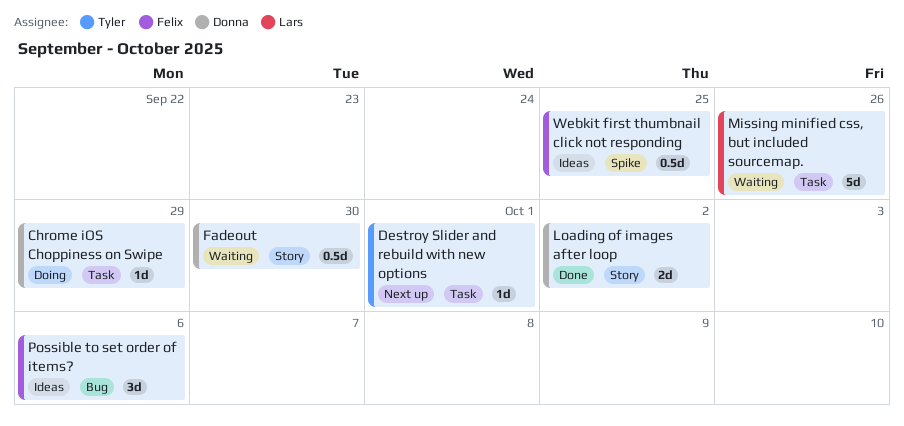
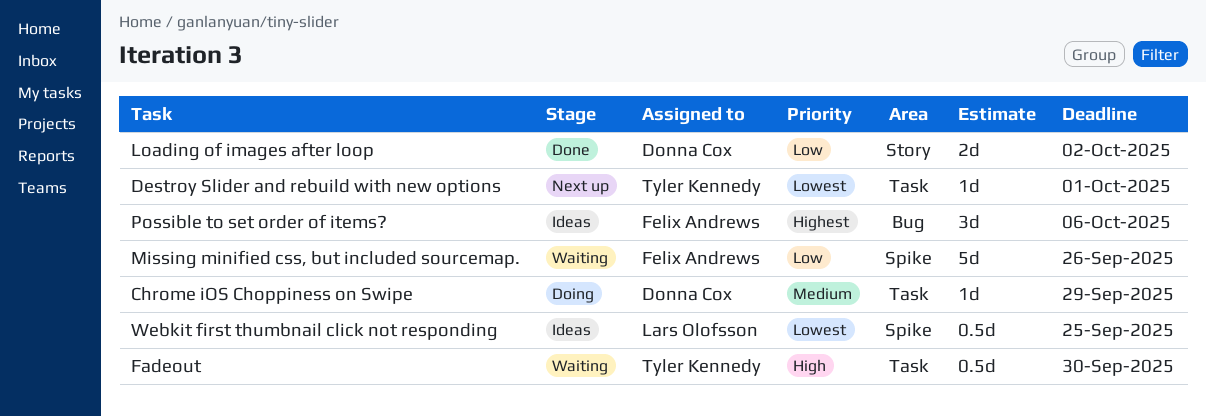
Fadeout, owner: Donna Cox -> Tyler Kennedy
Fadeout, label: Story -> Task
Missing minified css, but included sourcemap., owner: Lars Olofsson -> Felix Andrews
Missing minified css, but included sourcemap., label: Task -> Spike
Webkit first thumbnail click not responding, owner: Felix Andrews -> Lars Olofsson

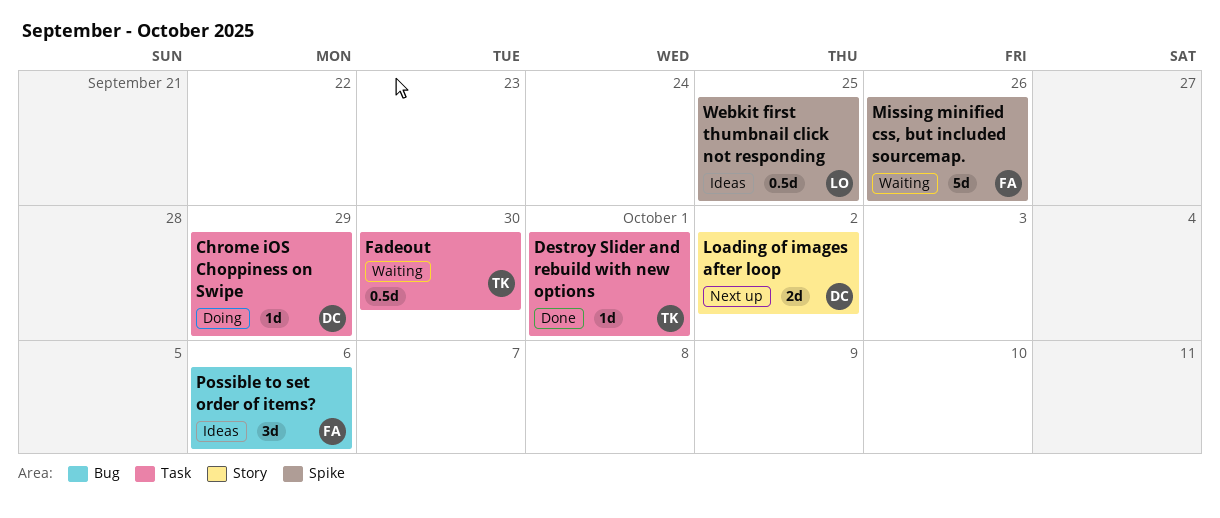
Destroy Slider and rebuild with new options, status: Next up -> Done
Loading of images after loop, status: Done -> Next up

